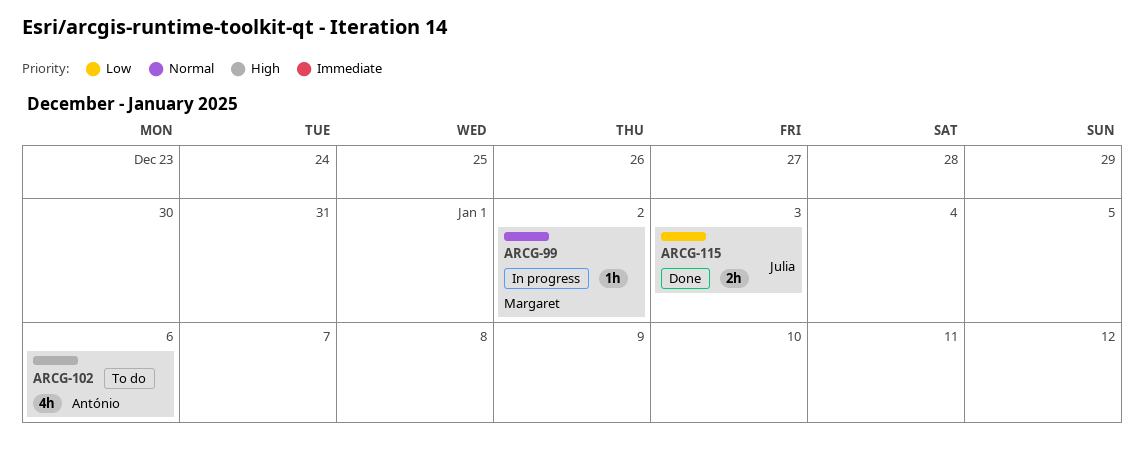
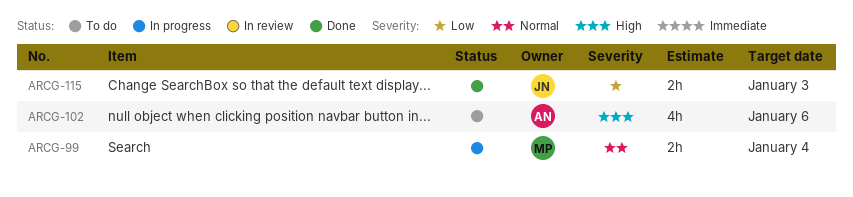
ARCG-99, estimate: 1h -> 2h
ARCG-99, due: Jan 2 -> Jan 4

